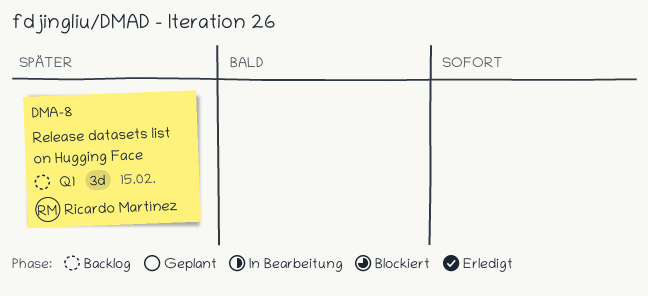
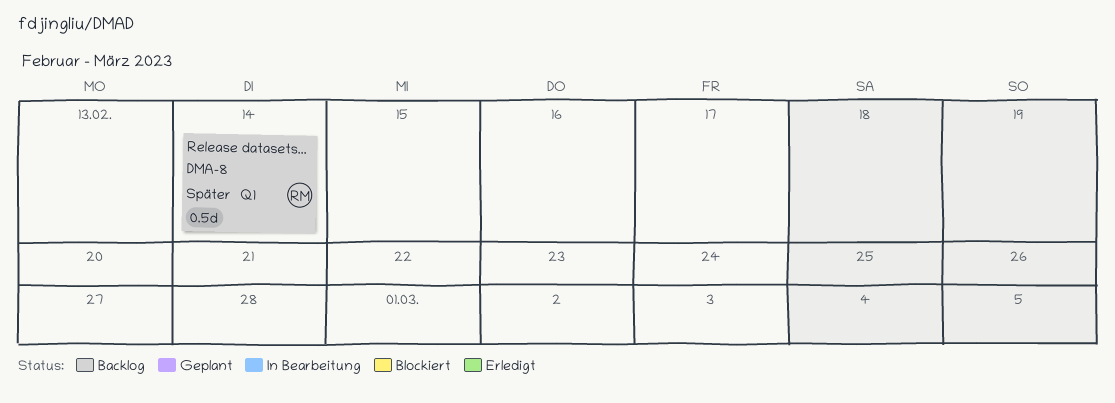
DMA-8, estimate: 3d -> 0.5d
DMA-8, due: Feb 15 -> Feb 14

